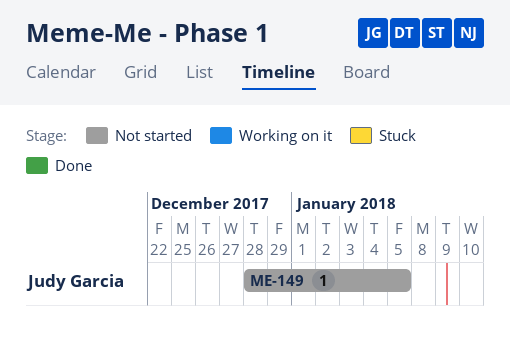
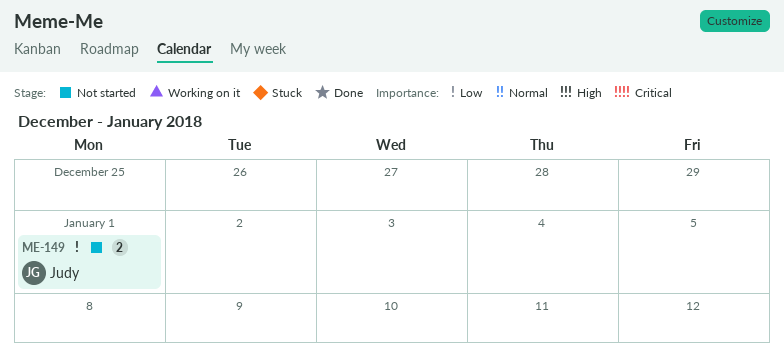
ME-149, estimate: 1 -> 2
ME-149, due: Jan 5 -> Jan 1

